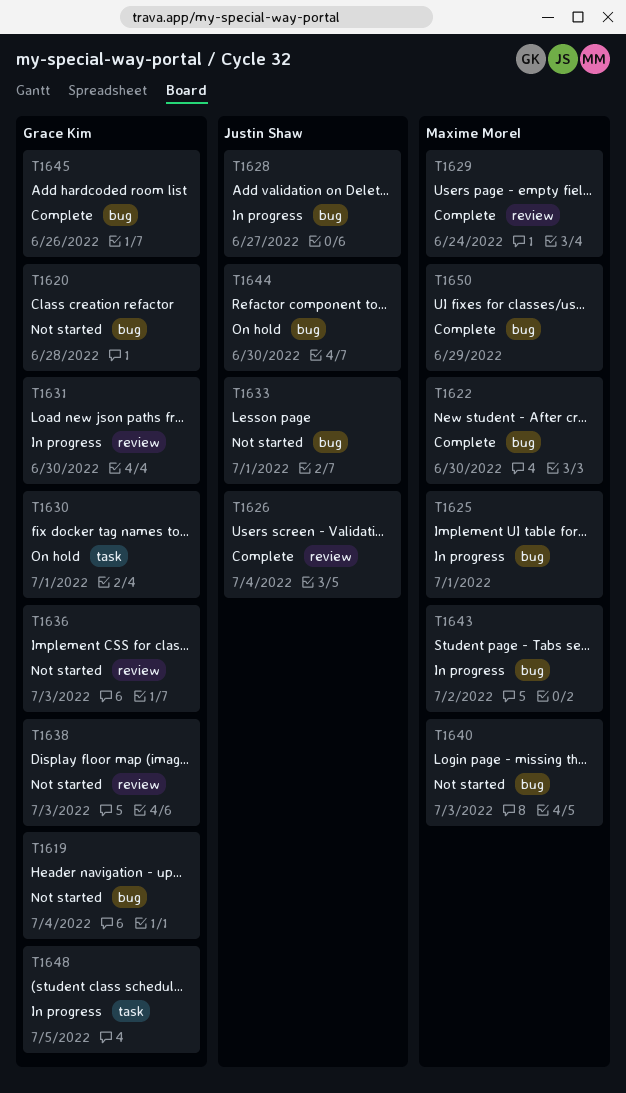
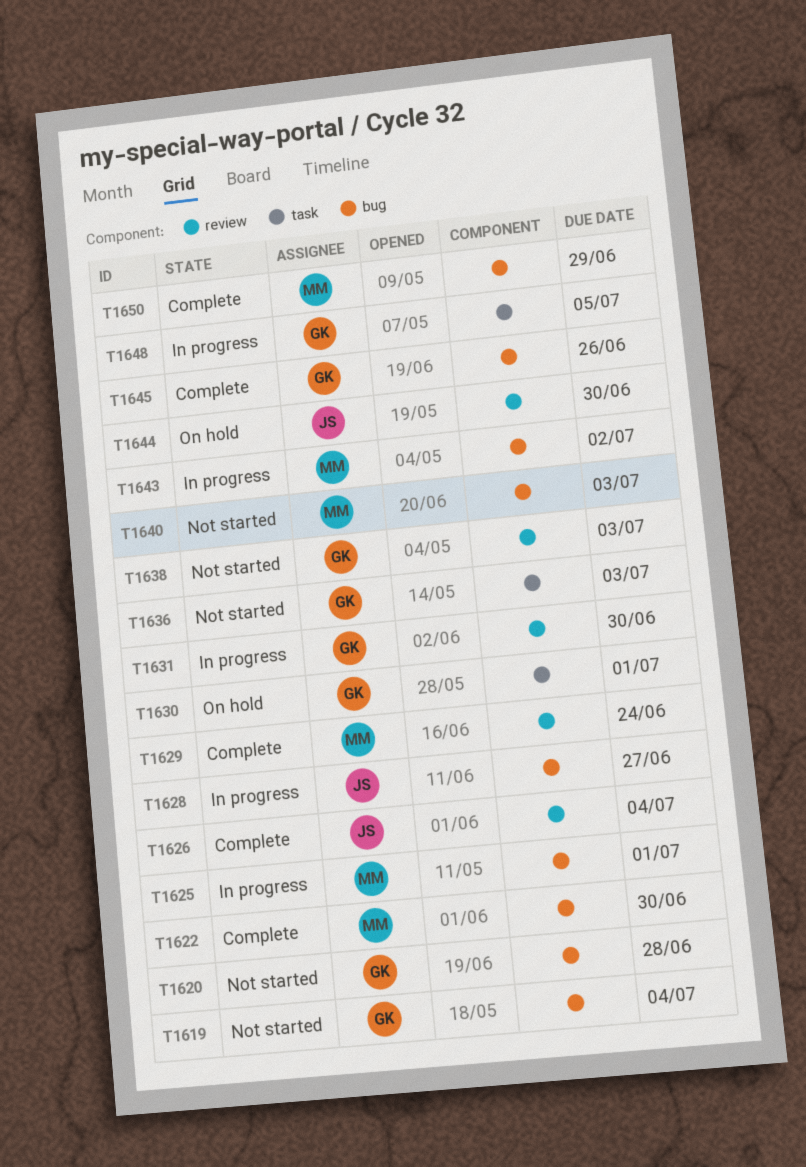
T1633: present -> none
T1636, label: review -> task
T1644, label: bug -> review

